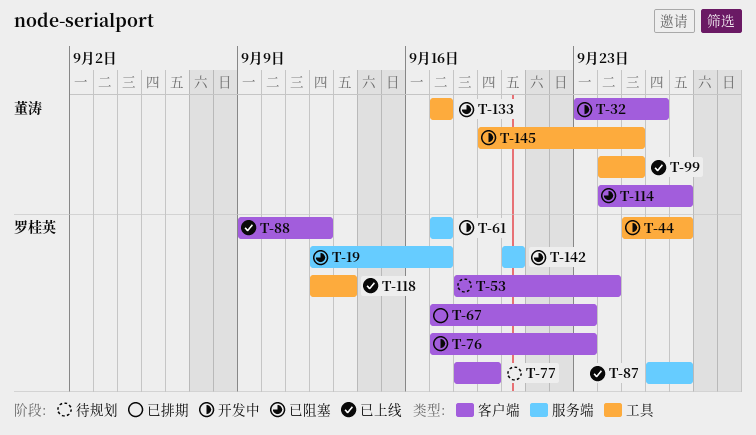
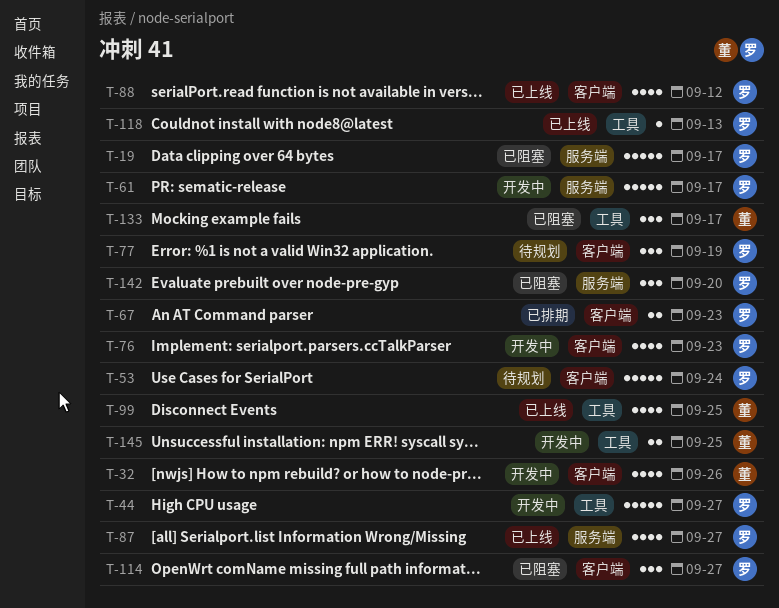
T-114, owner: 董涛 -> 罗桂英

